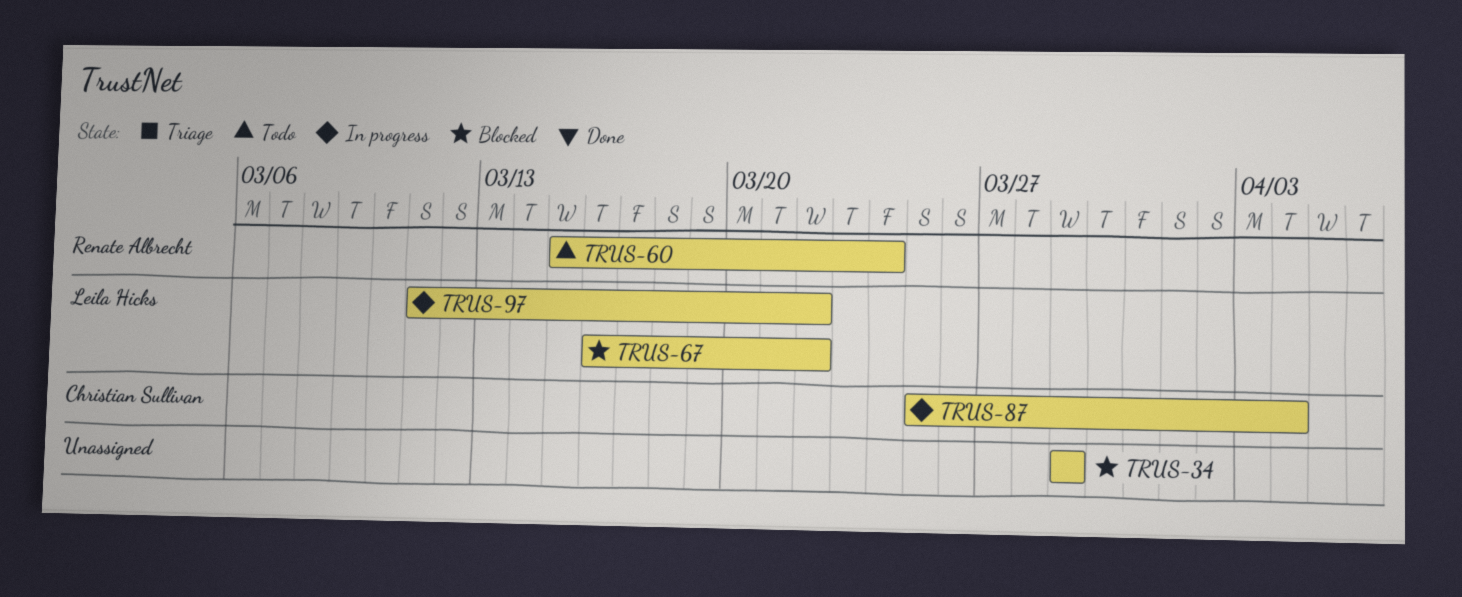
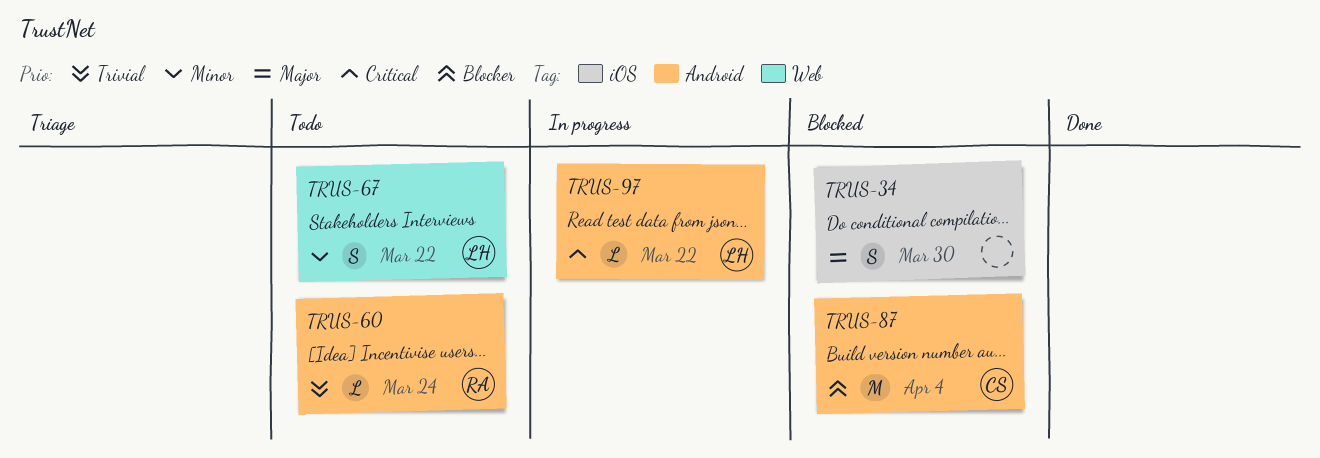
TRUS-34, due: Mar 29 -> Mar 30
TRUS-67, status: Blocked -> Todo
TRUS-87, status: In progress -> Blocked

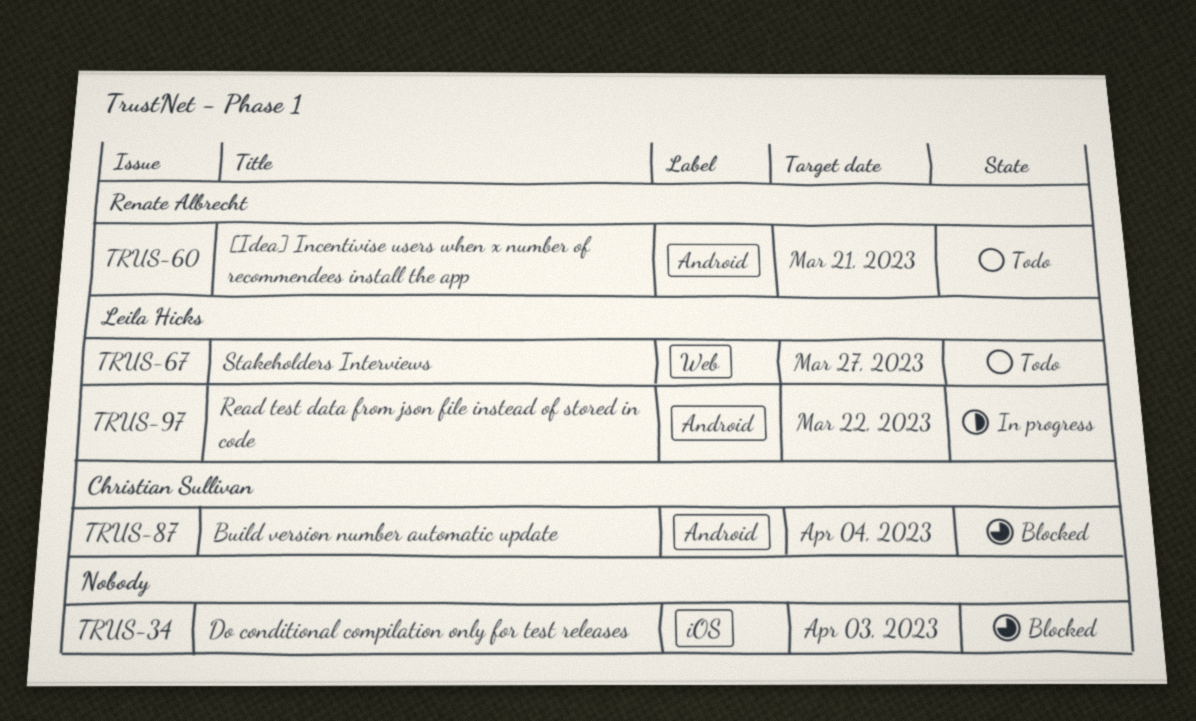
TRUS-34, due: Mar 30 -> Apr 3
TRUS-60, due: Mar 24 -> Mar 21
TRUS-67, due: Mar 22 -> Mar 27

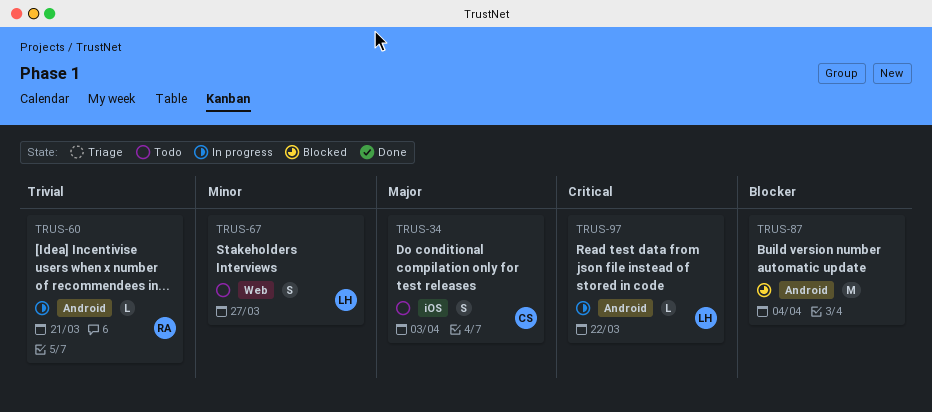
TRUS-34, status: Blocked -> Todo
TRUS-34, owner: none -> Christian Sullivan
TRUS-60, status: Todo -> In progress
TRUS-87, owner: Christian Sullivan -> none

